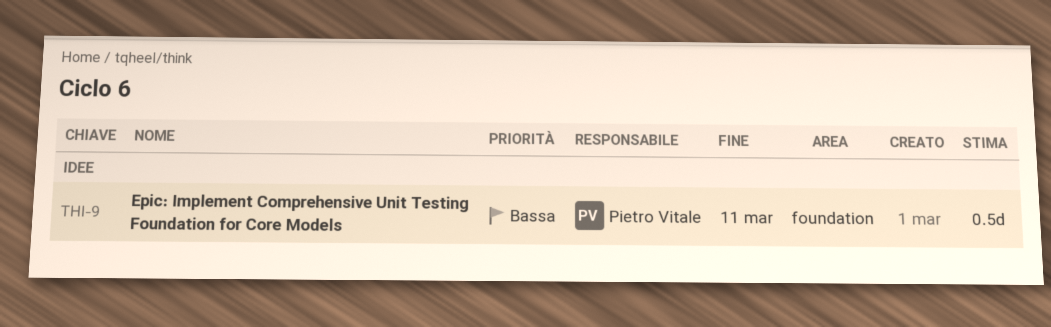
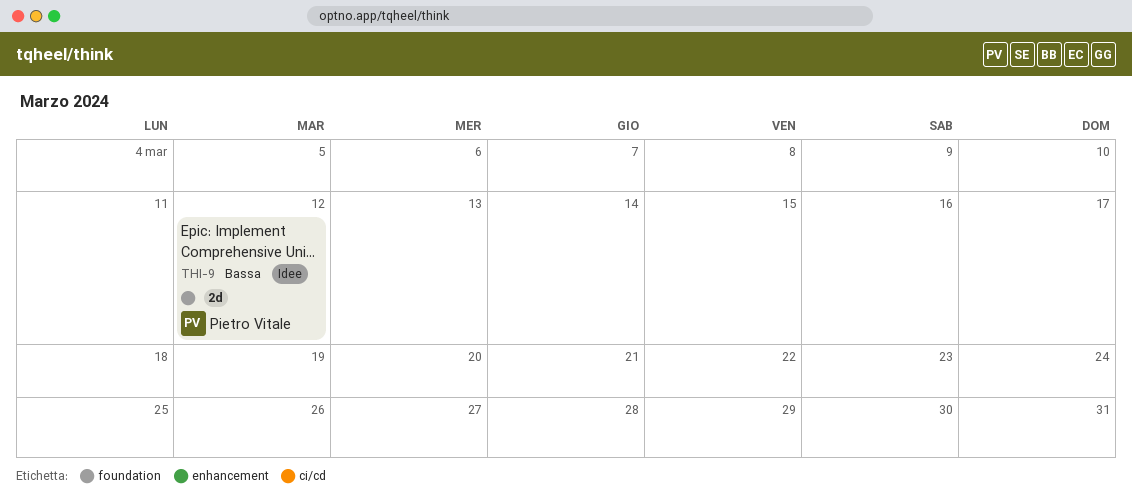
THI-9, estimate: 0.5d -> 2d
THI-9, due: Mar 11 -> Mar 12

